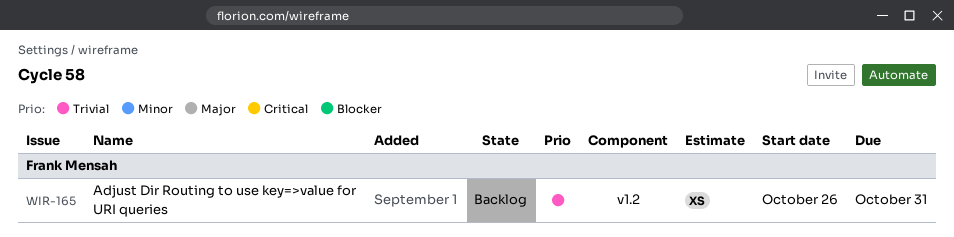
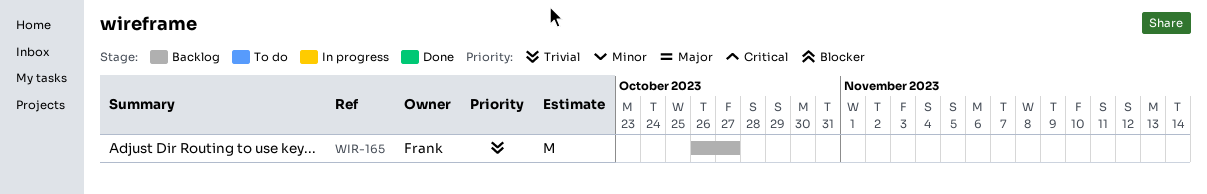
WIR-165, estimate: XS -> M
WIR-165, due: Oct 31 -> Oct 27

